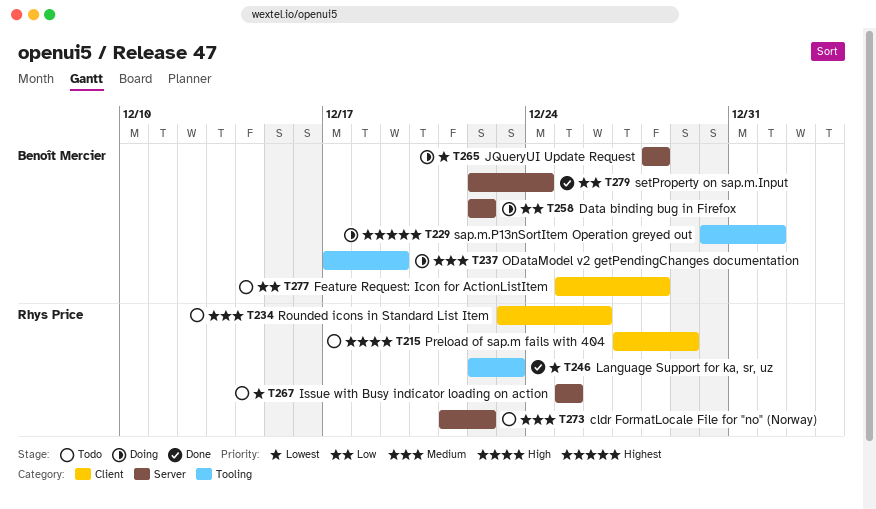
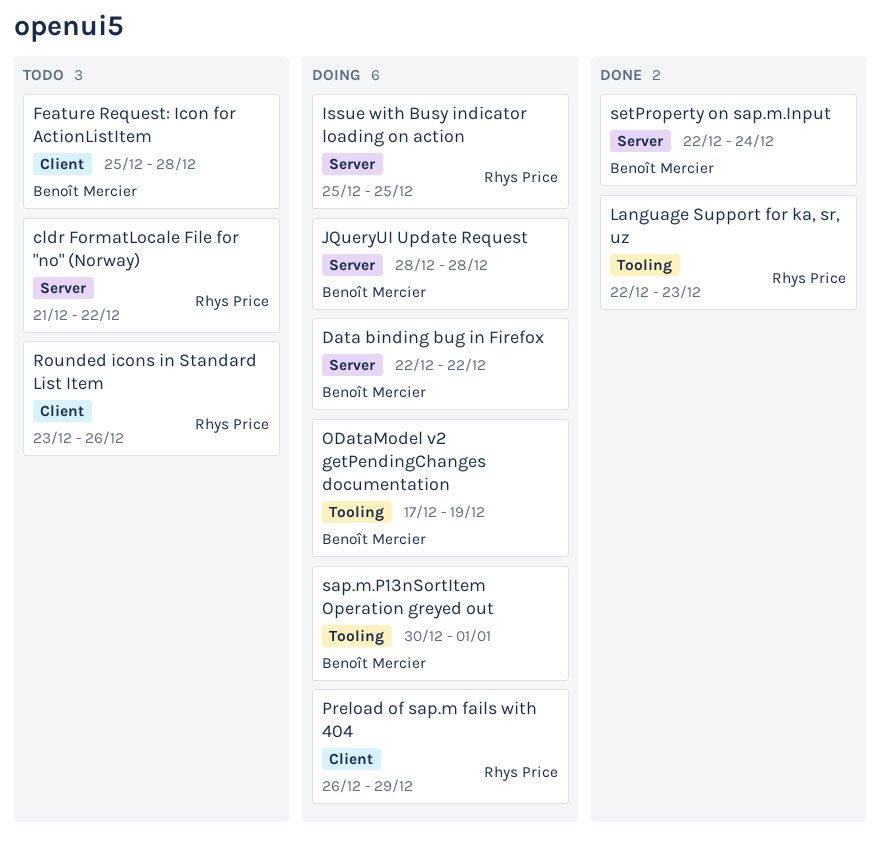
Issue with Busy indicator loading on action, status: Todo -> Doing
Preload of sap.m fails with 404, status: Todo -> Doing
Preload of sap.m fails with 404, start: Dec 27 -> Dec 26

